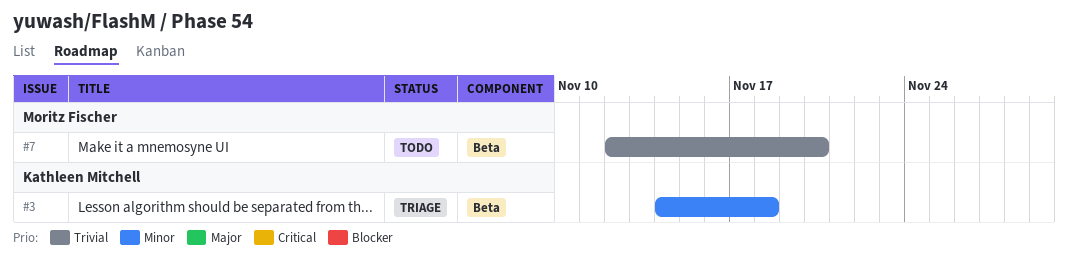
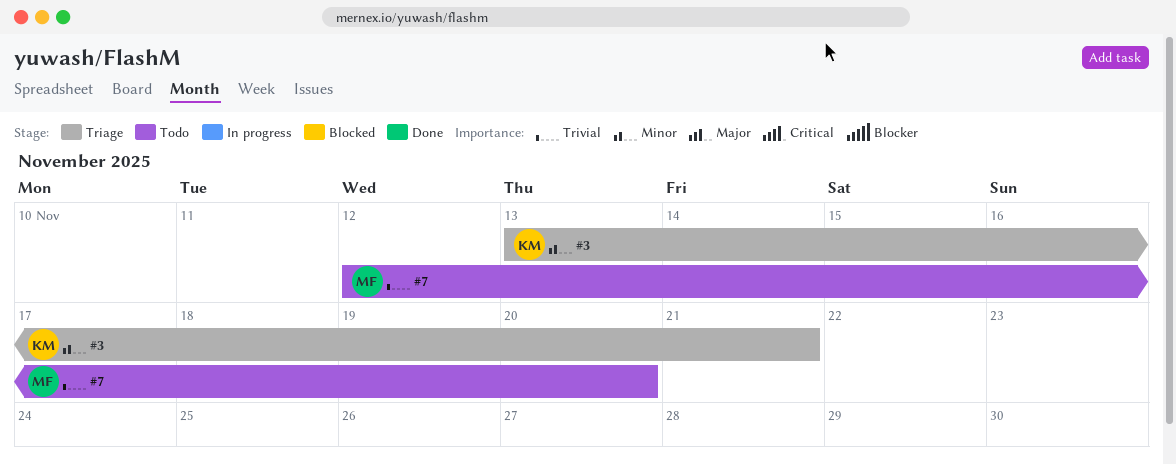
#3, start: Nov 14 -> Nov 13
#3, due: Nov 18 -> Nov 21

